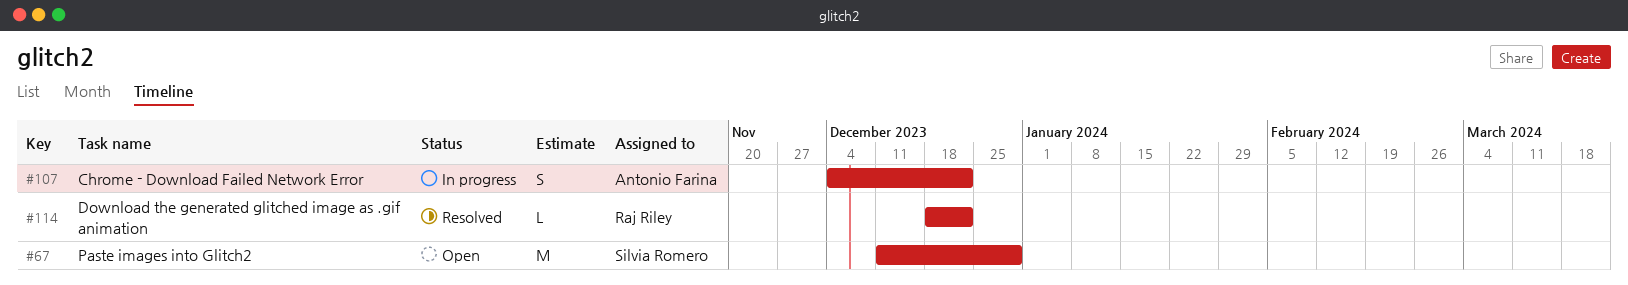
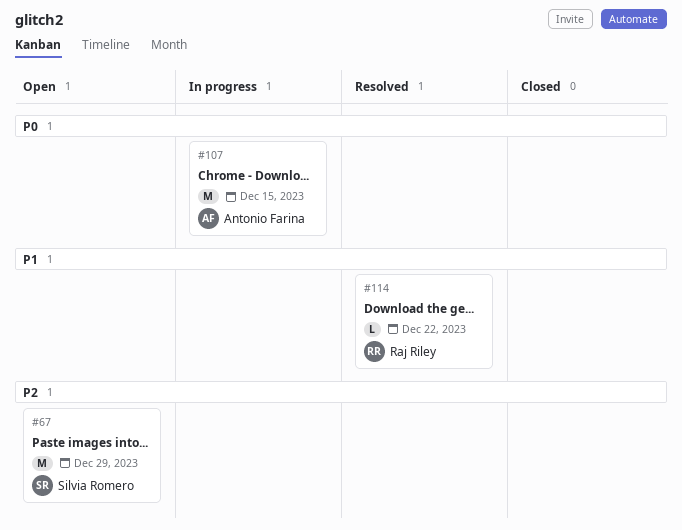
#107, estimate: S -> M
#107, due: Dec 22 -> Dec 15

